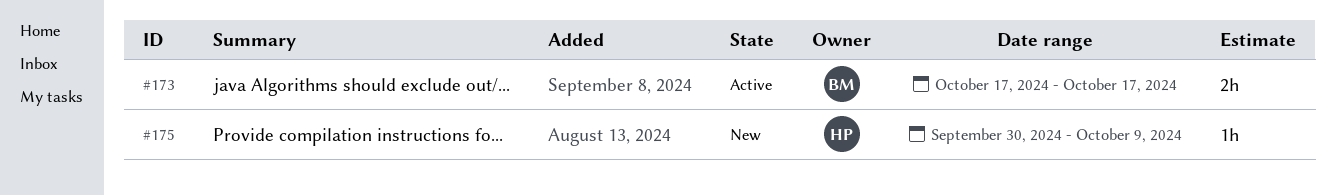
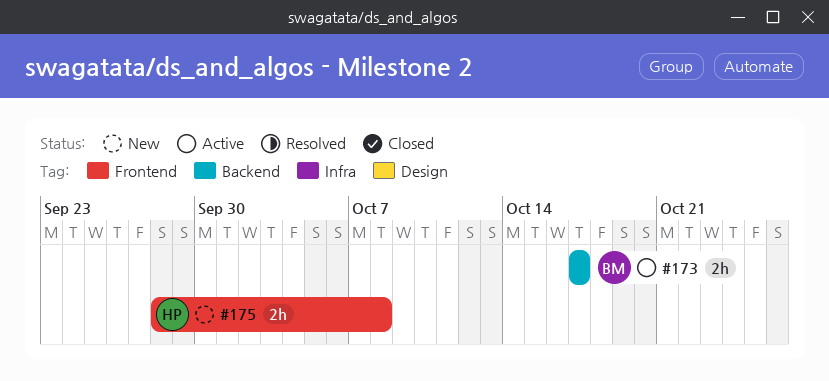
#175, estimate: 1h -> 2h
#175, start: Sep 30 -> Sep 28
#175, due: Oct 9 -> Oct 8

